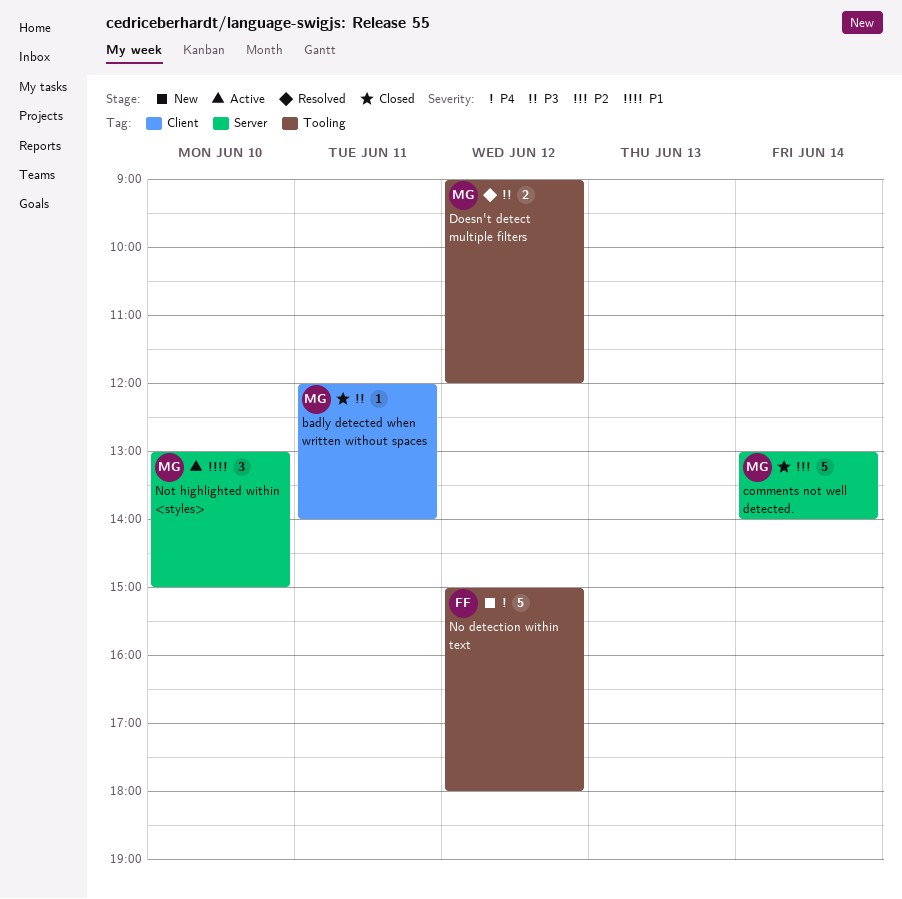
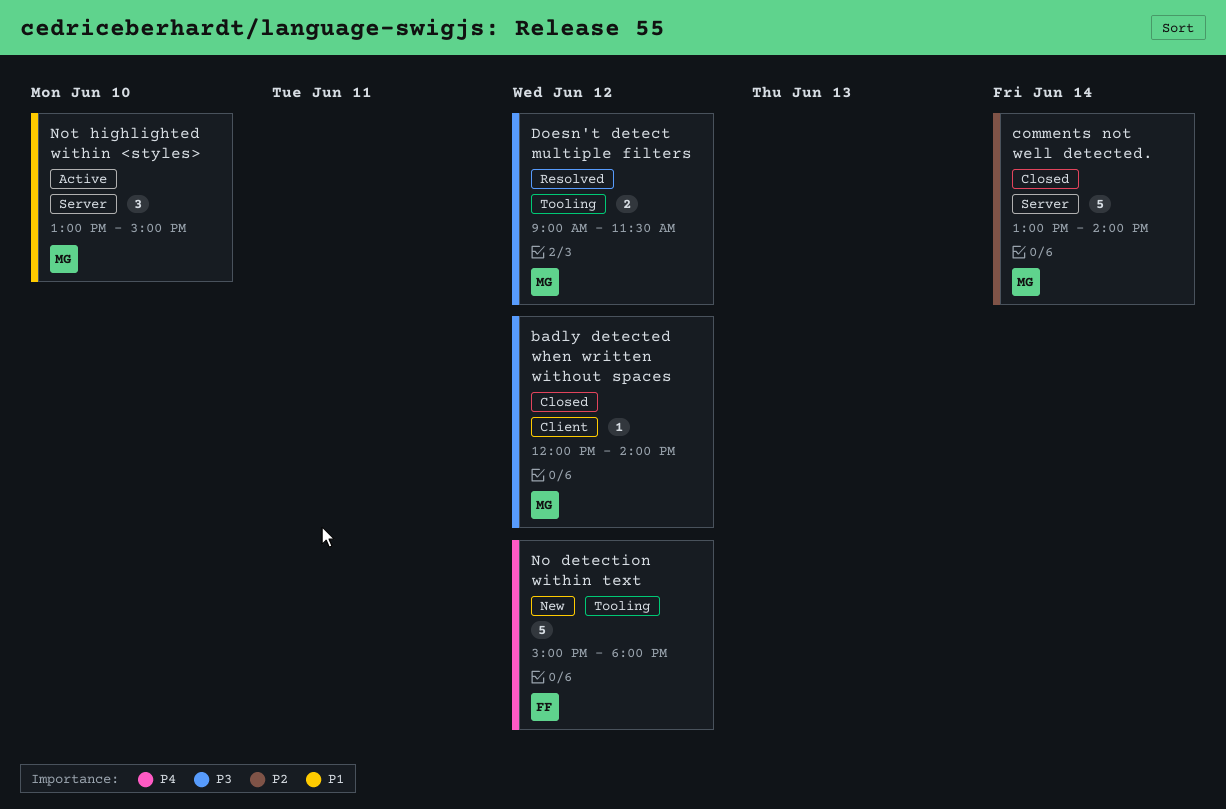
badly detected when written without spaces, day: Jun 11 -> Jun 12
Doesn't detect multiple filters, ends: 12:00 -> 11:30

